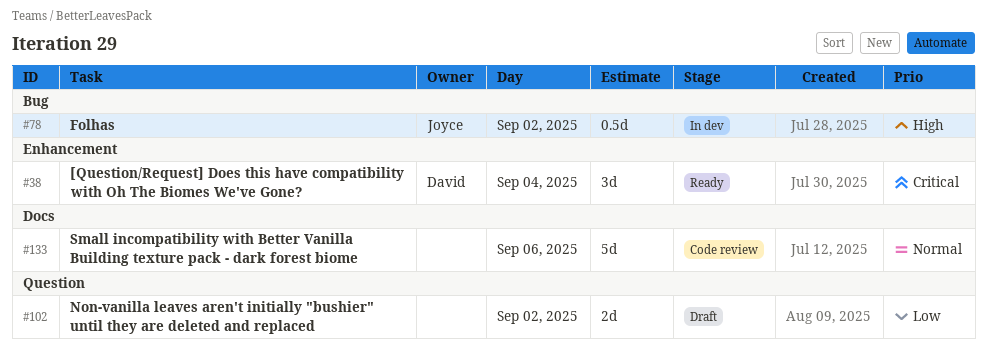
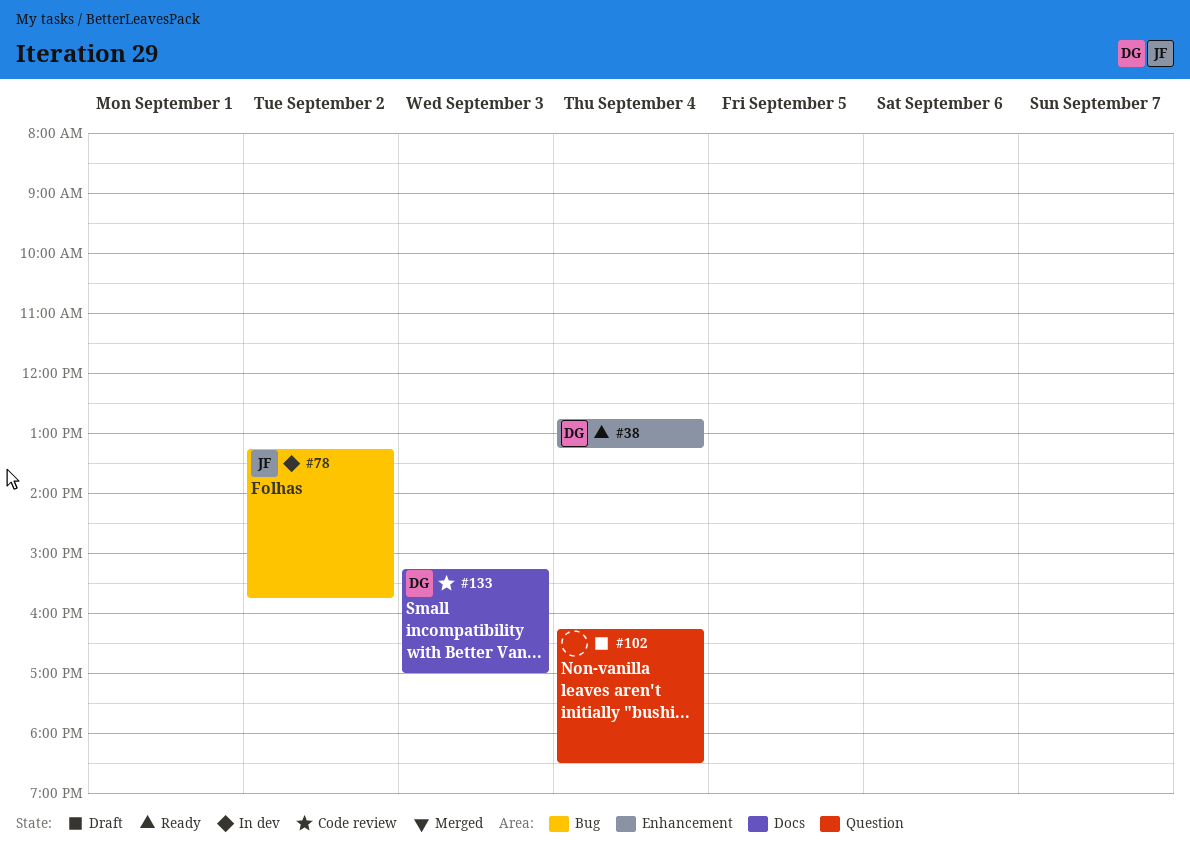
#102, day: Sep 2 -> Sep 4
#133, owner: none -> David
#133, day: Sep 6 -> Sep 3

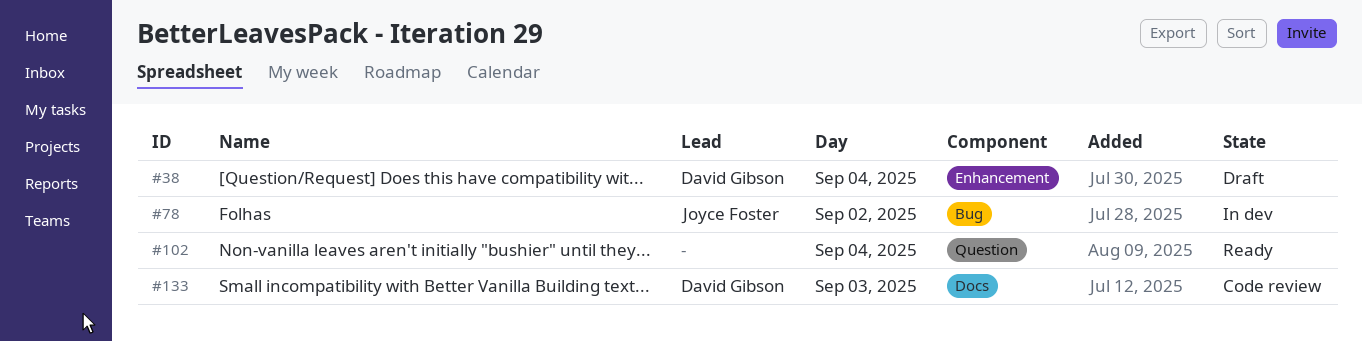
#38, status: Ready -> Draft
#102, status: Draft -> Ready

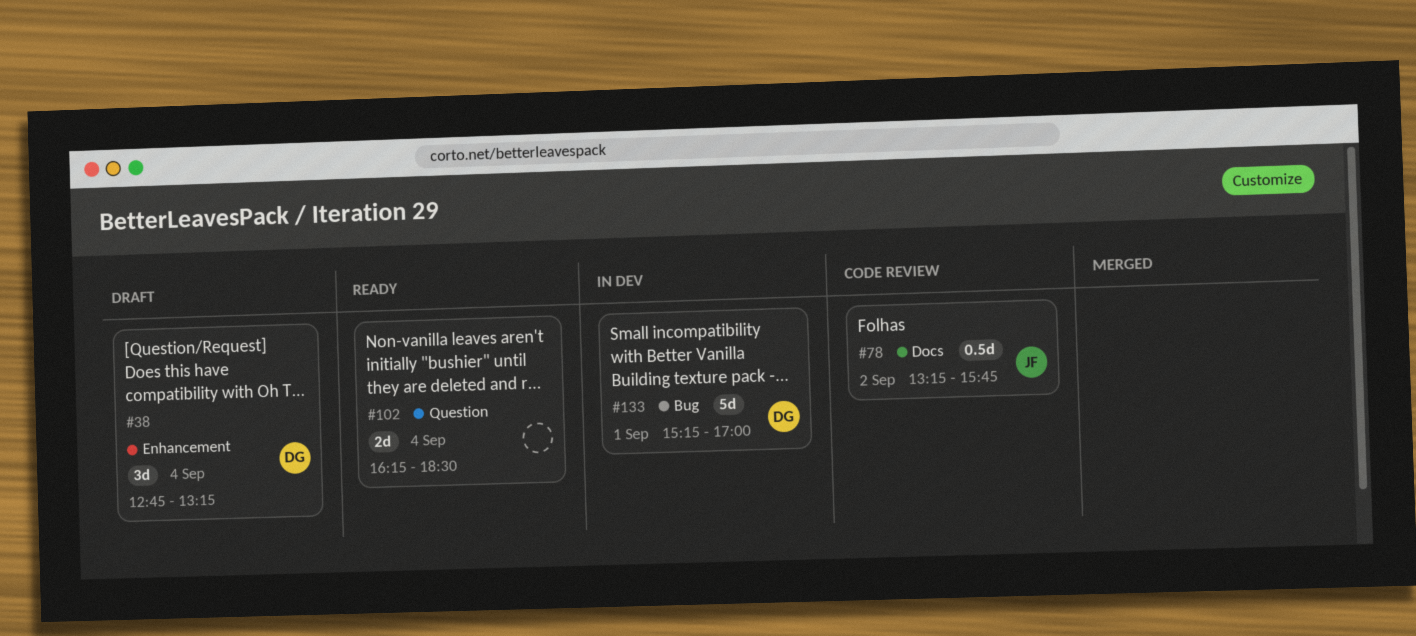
#78, status: In dev -> Code review
#78, label: Bug -> Docs
#133, status: Code review -> In dev
#133, label: Docs -> Bug
#133, day: Sep 3 -> Sep 1

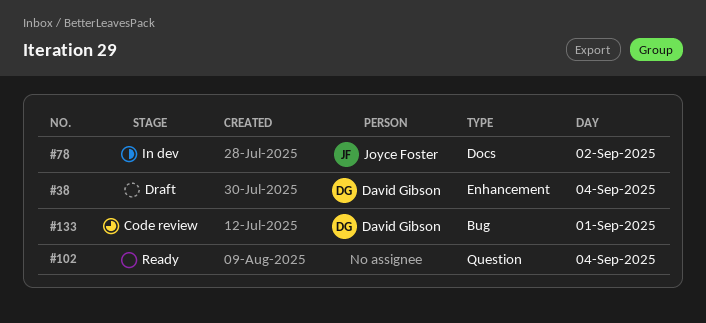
#78, status: Code review -> In dev
#133, status: In dev -> Code review

